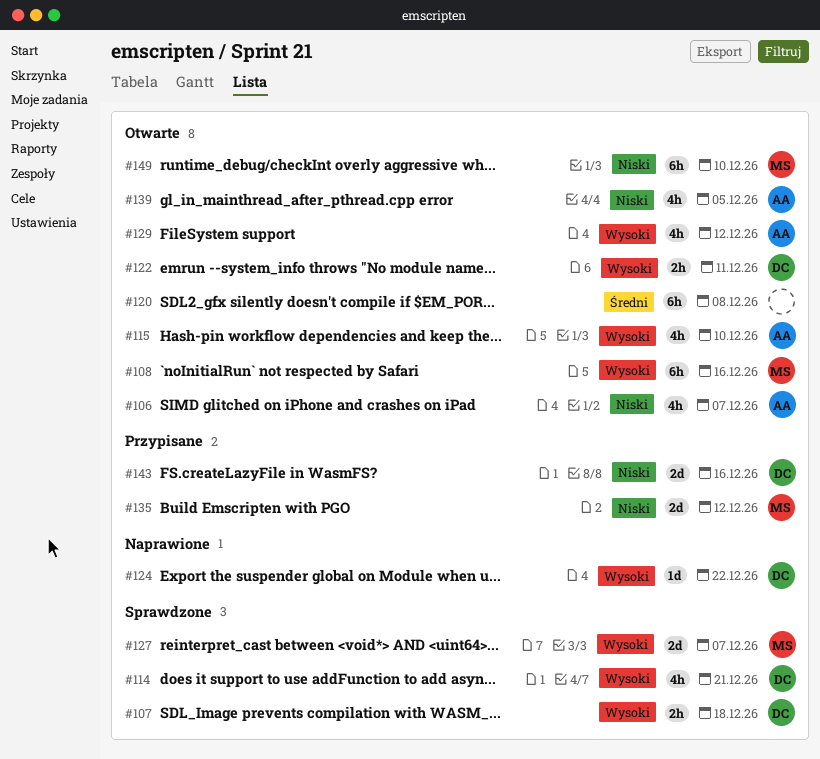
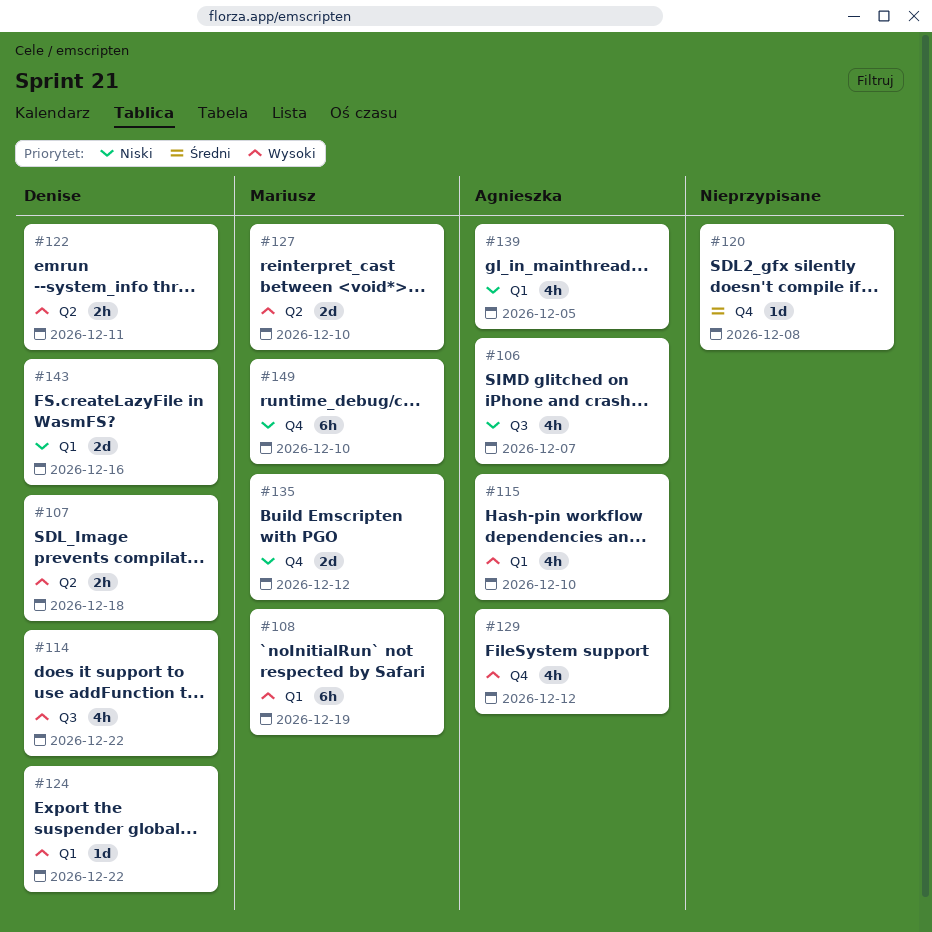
#108, due: Dec 16 -> Dec 19
#114, due: Dec 21 -> Dec 22
#120, estimate: 6h -> 1d
#127, due: Dec 7 -> Dec 10

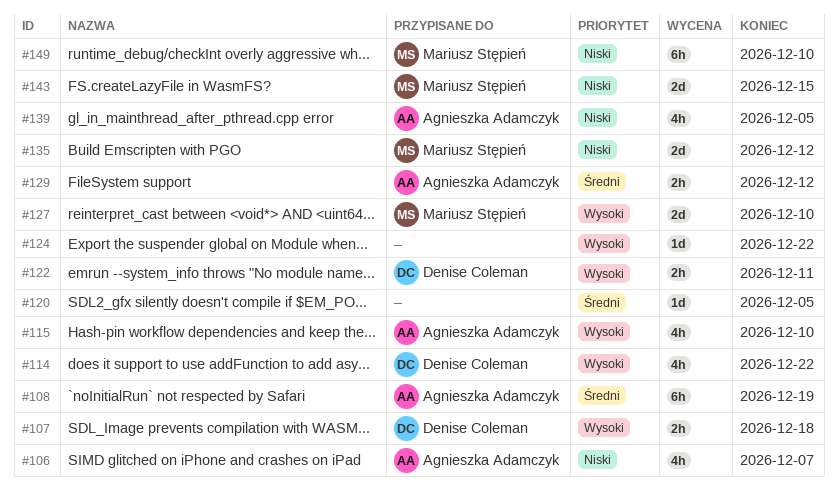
#108, owner: Mariusz Stępień -> Agnieszka Adamczyk
#108, priority: Wysoki -> Średni
#120, due: Dec 8 -> Dec 5
#124, owner: Denise Coleman -> none
#129, priority: Wysoki -> Średni
#129, estimate: 4h -> 2h
#143, owner: Denise Coleman -> Mariusz Stępień
#143, due: Dec 16 -> Dec 15

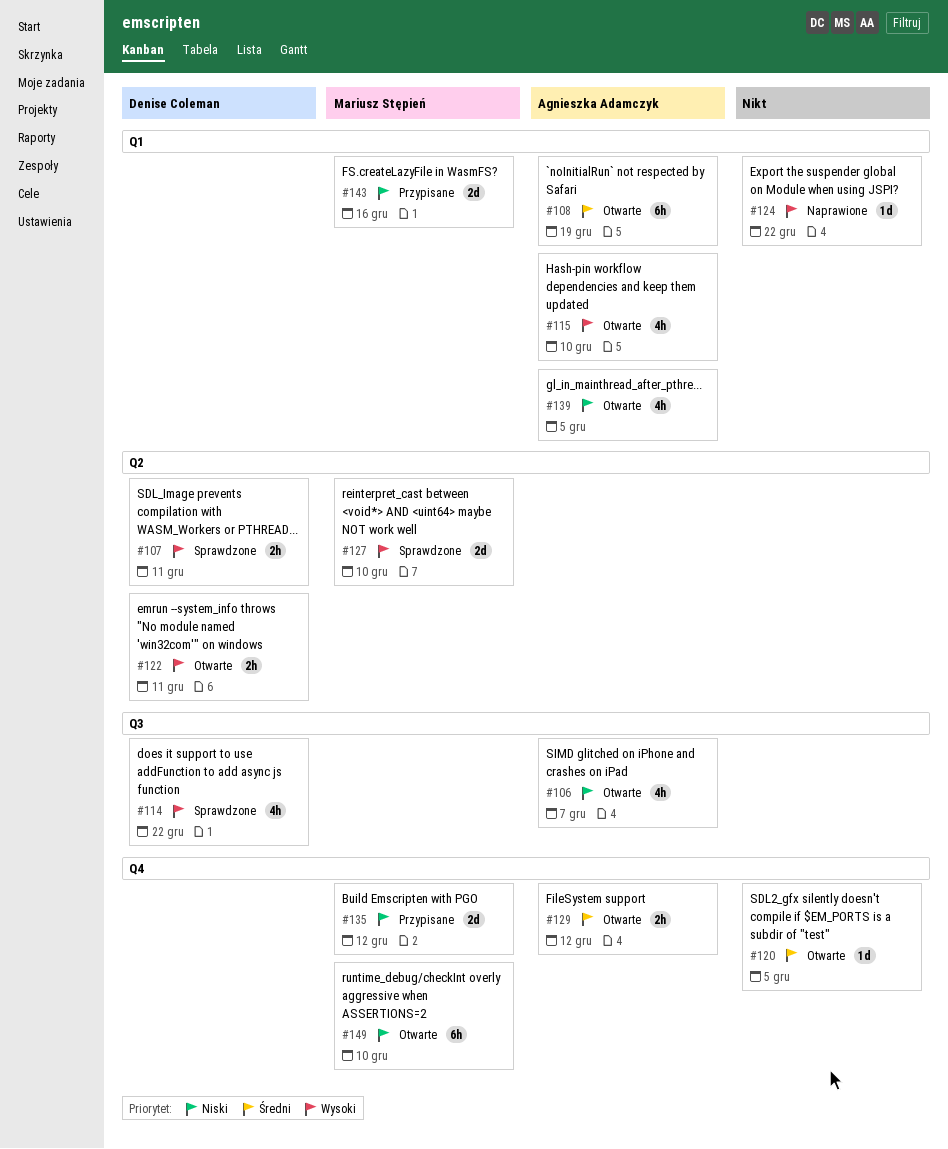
#107, due: Dec 18 -> Dec 11
#143, due: Dec 15 -> Dec 16

